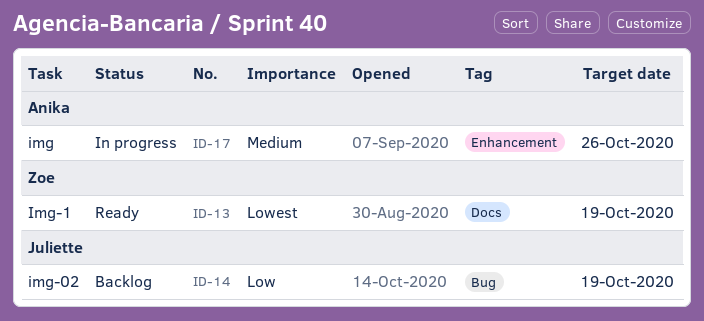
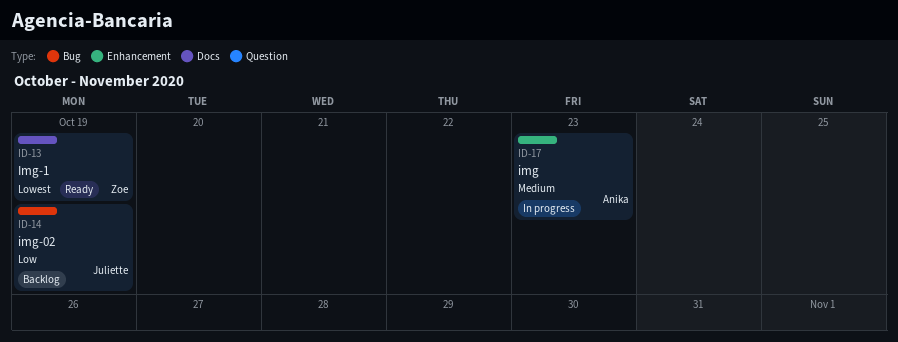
ID-17, due: Oct 26 -> Oct 23

